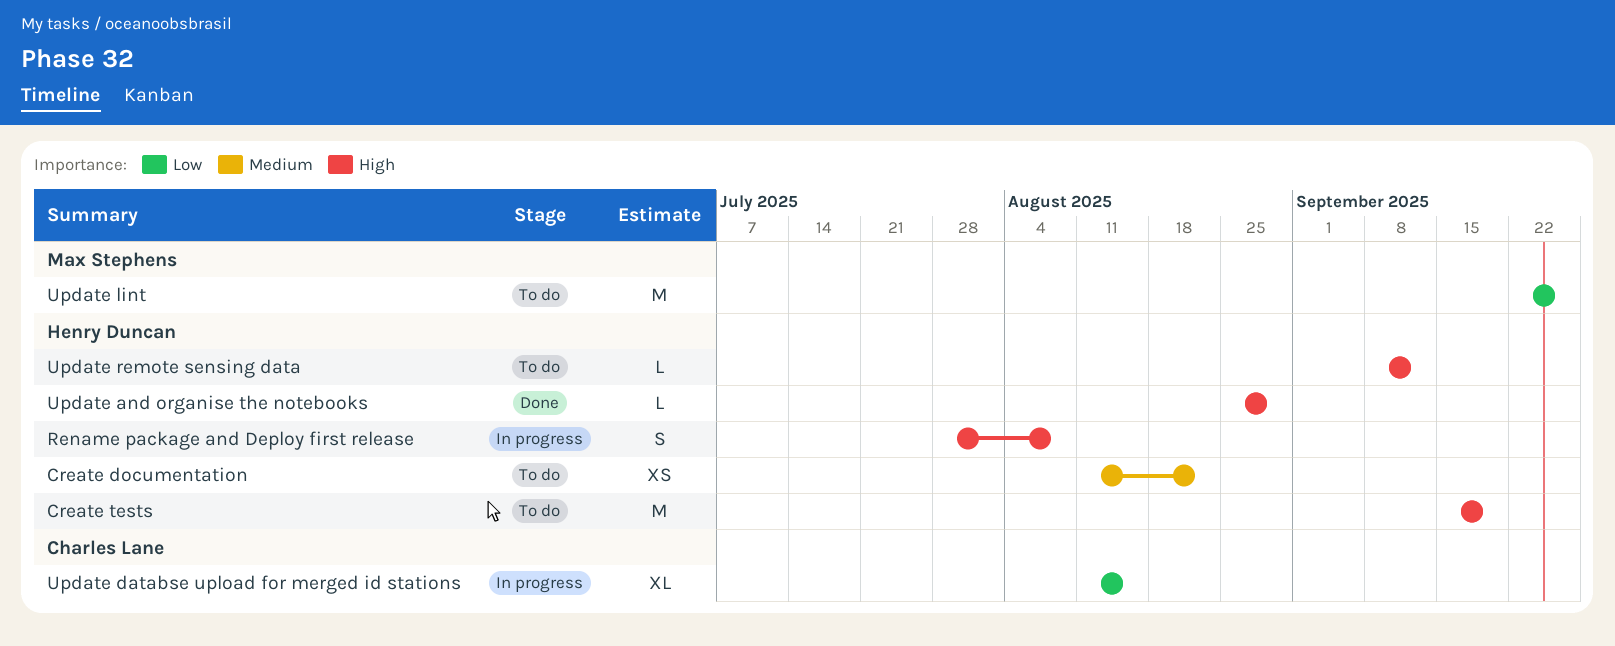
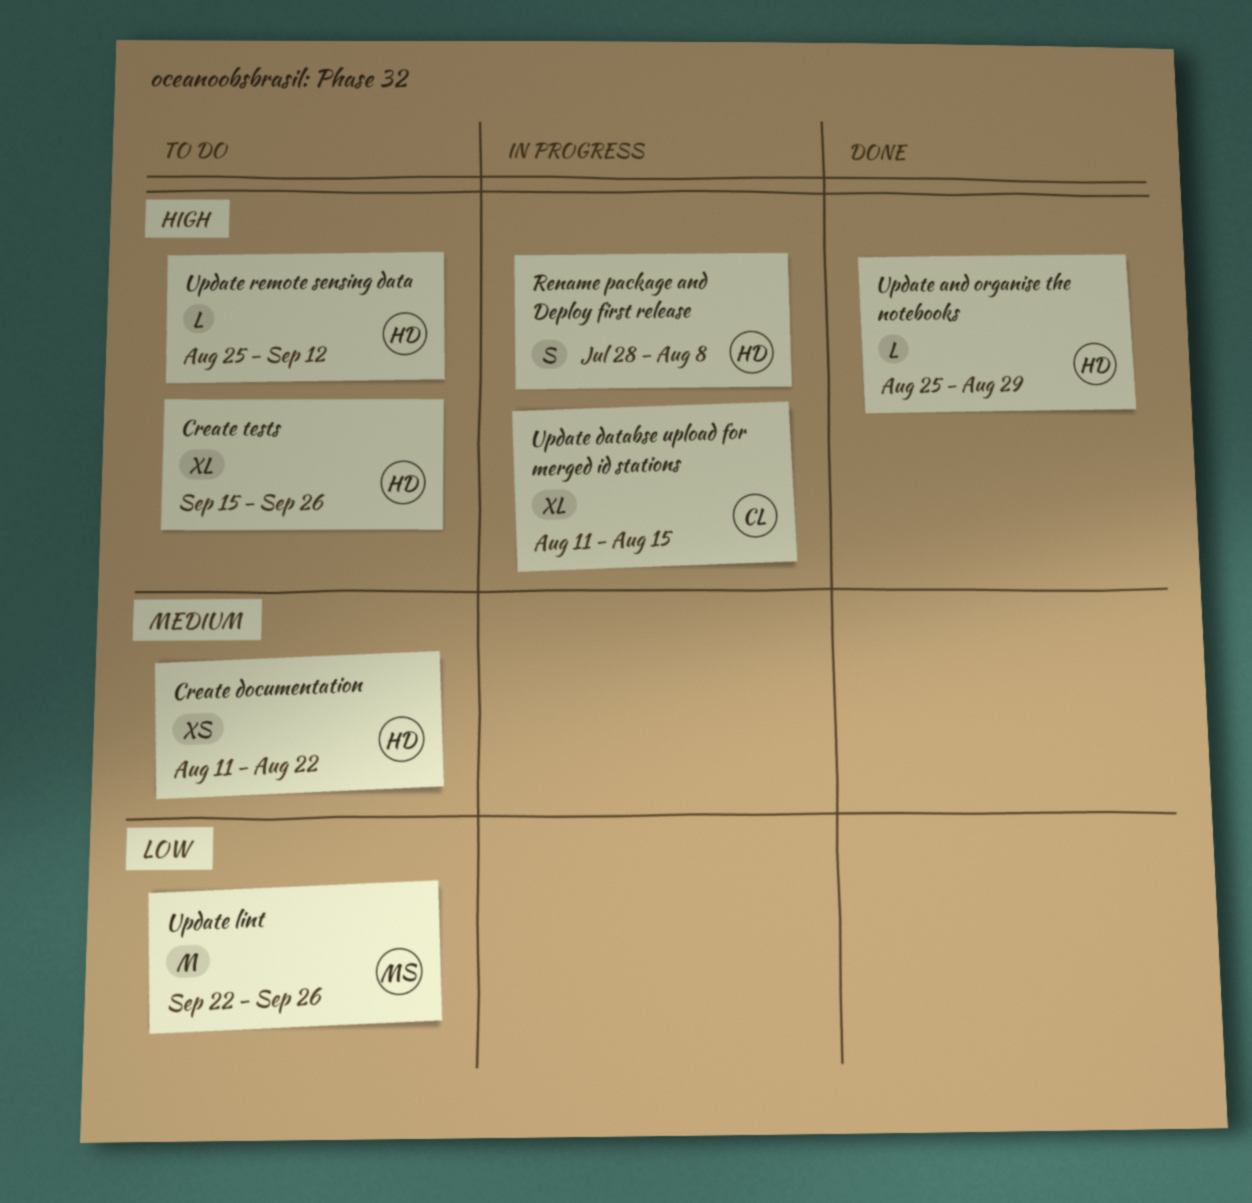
Create tests, estimate: M -> XL
Create tests, due: Sep 19 -> Sep 26
Update databse upload for merged id stations, priority: Low -> High
Update remote sensing data, start: Sep 8 -> Aug 25

